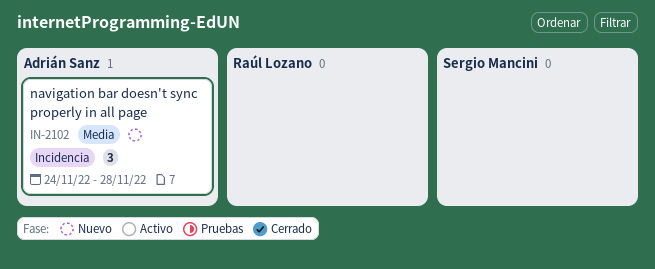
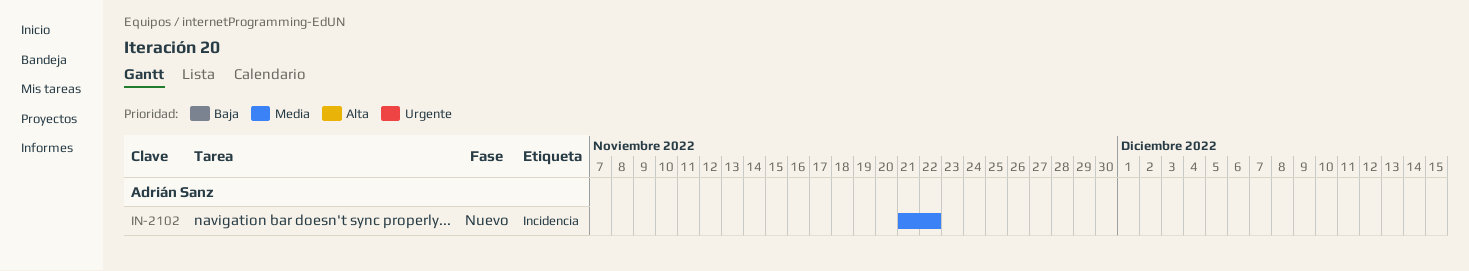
IN-2102, start: Nov 24 -> Nov 21
IN-2102, due: Nov 28 -> Nov 22

